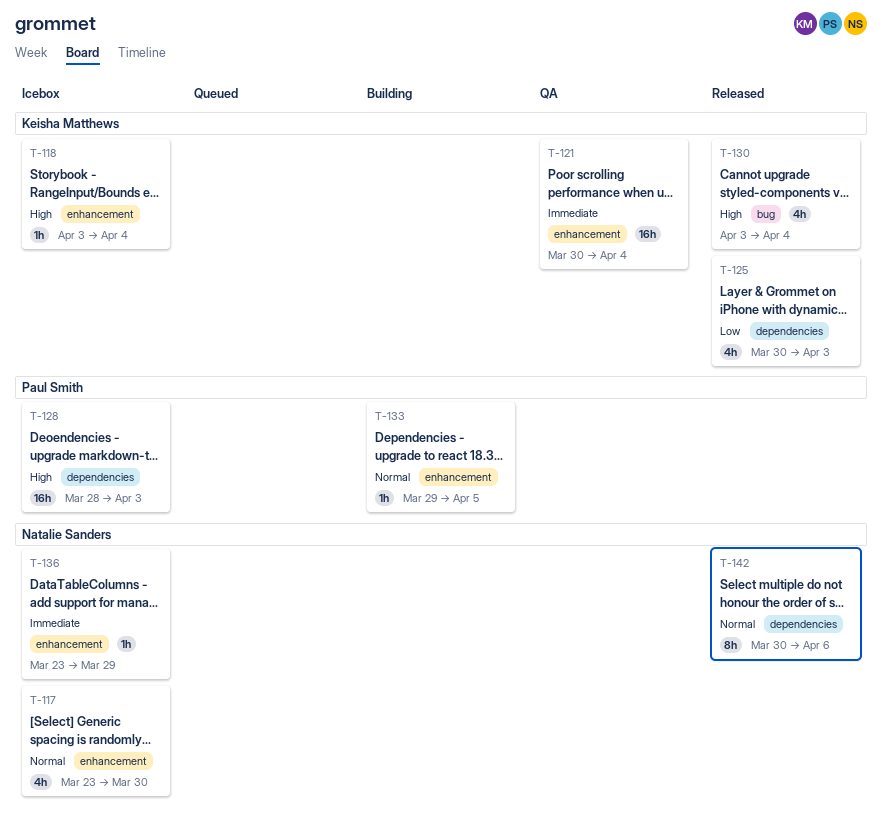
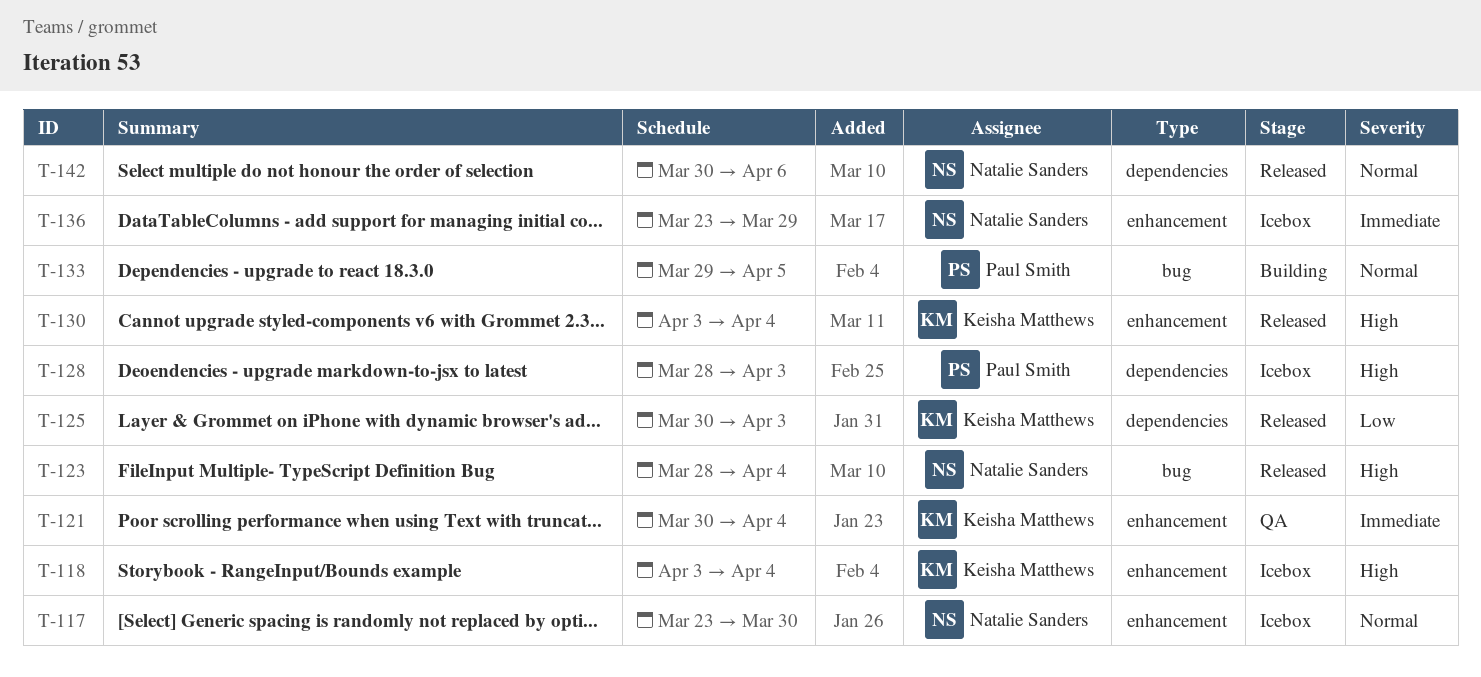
T-123: none -> present
T-130, label: bug -> enhancement
T-133, label: enhancement -> bug

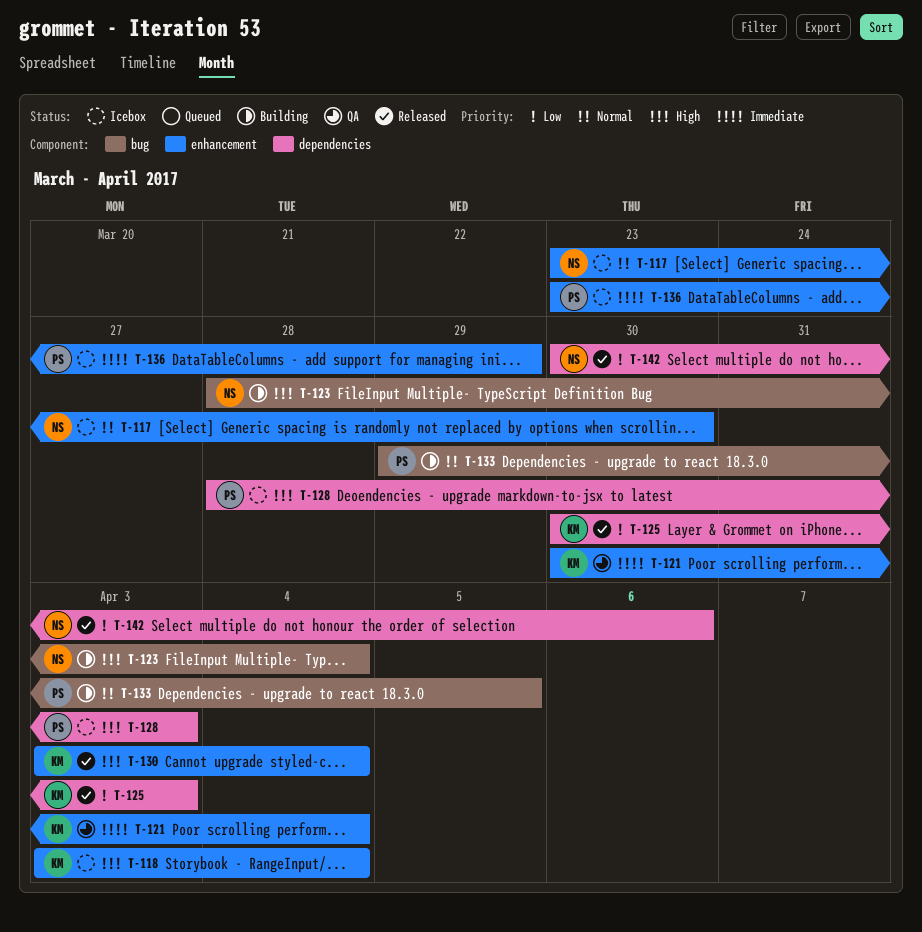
T-123, status: Released -> Building
T-136, owner: Natalie Sanders -> Paul Smith
T-142, priority: Normal -> Low

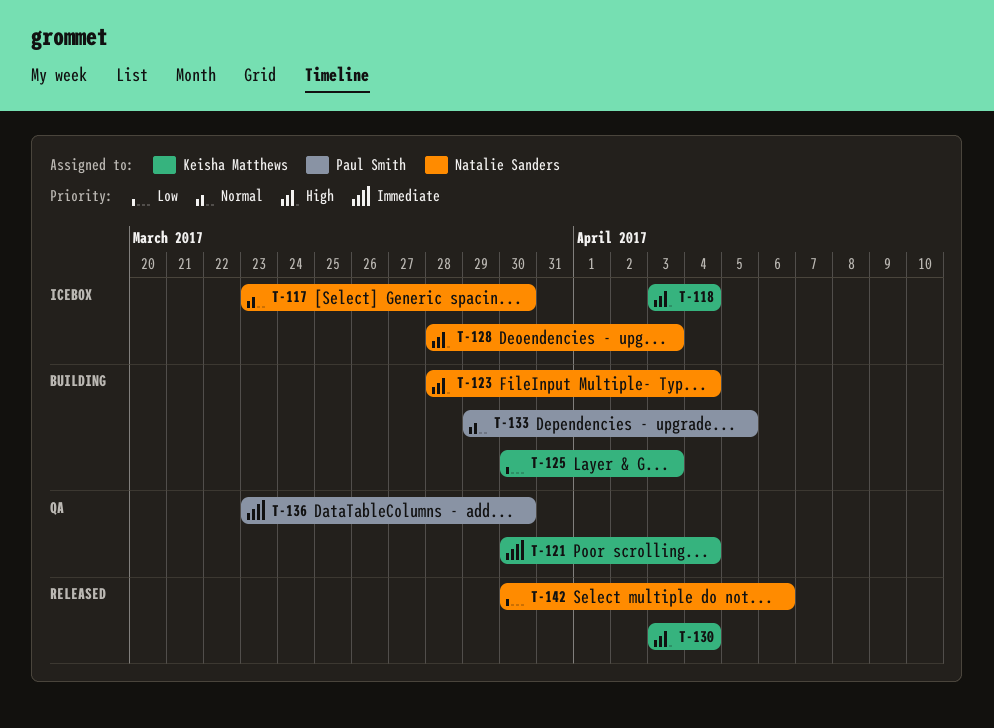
T-125, status: Released -> Building
T-128, owner: Paul Smith -> Natalie Sanders
T-136, status: Icebox -> QA
T-136, due: Mar 29 -> Mar 30

